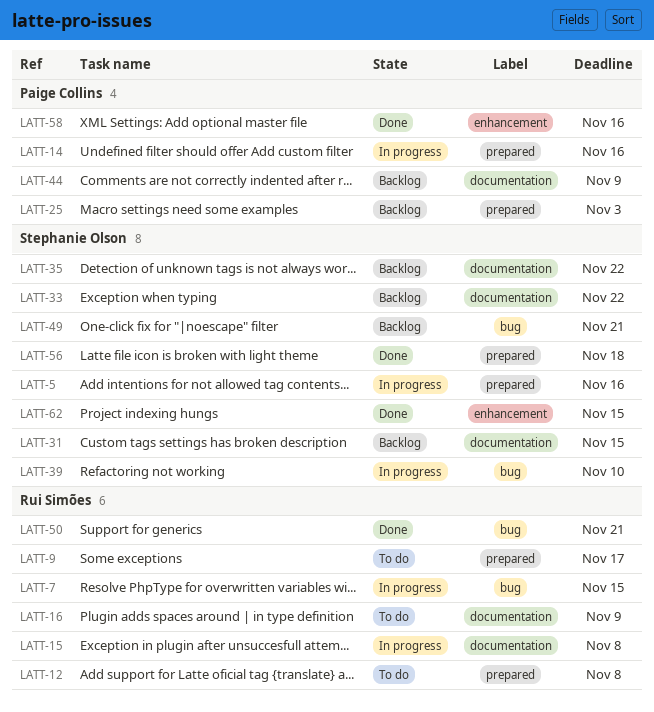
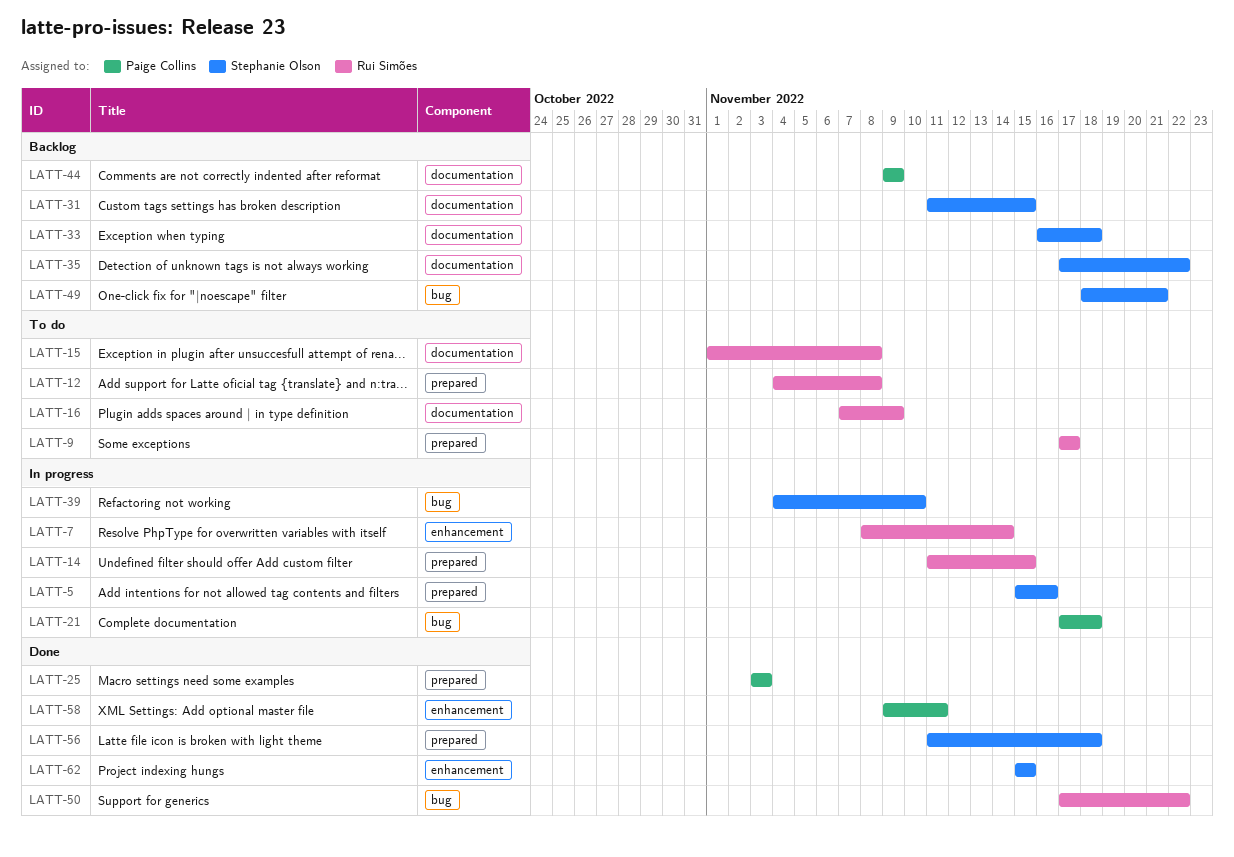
LATT-7, label: bug -> enhancement
LATT-7, due: Nov 15 -> Nov 14
LATT-14, owner: Paige Collins -> Rui Simões
LATT-14, due: Nov 16 -> Nov 15
LATT-15, status: In progress -> To do
LATT-21: none -> present
LATT-25, status: Backlog -> Done
LATT-33, due: Nov 22 -> Nov 18
LATT-50, due: Nov 21 -> Nov 22
LATT-58, due: Nov 16 -> Nov 11

